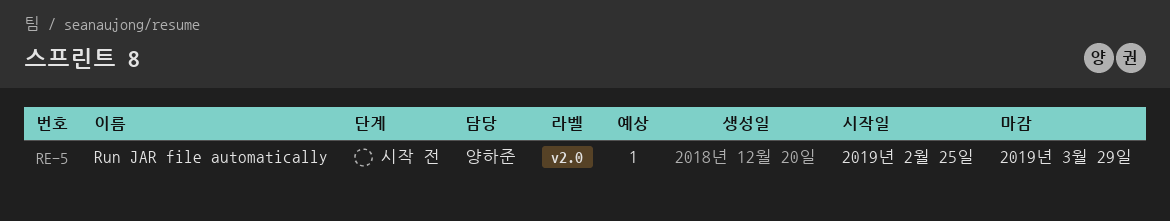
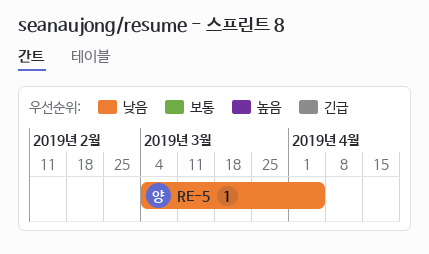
RE-5, start: Feb 25 -> Mar 4
RE-5, due: Mar 29 -> Apr 5

